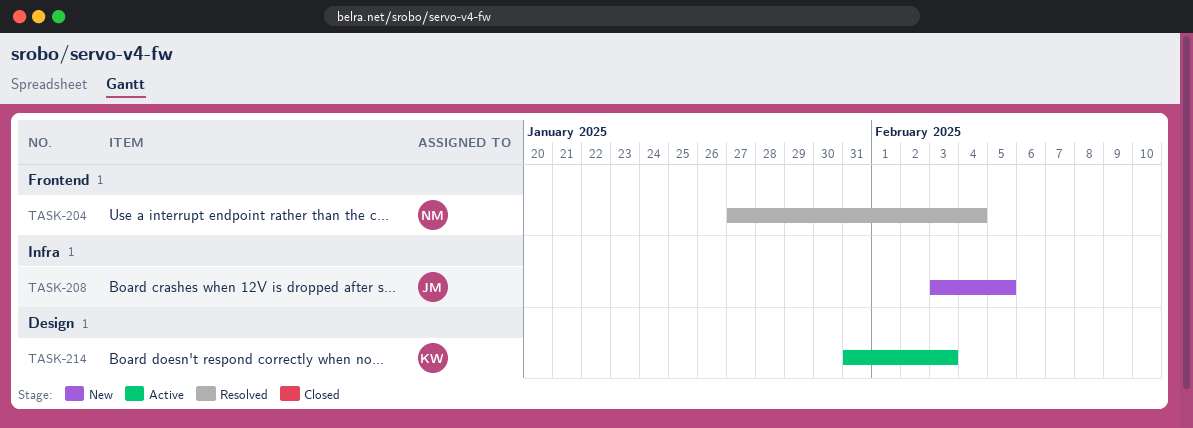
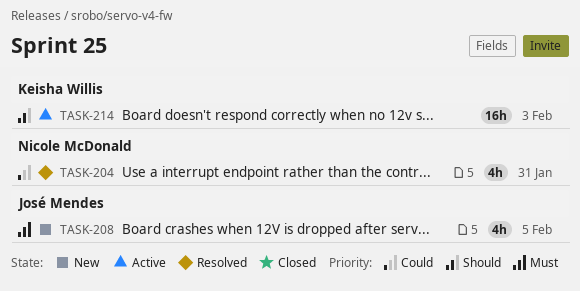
TASK-204, due: Feb 4 -> Jan 31

